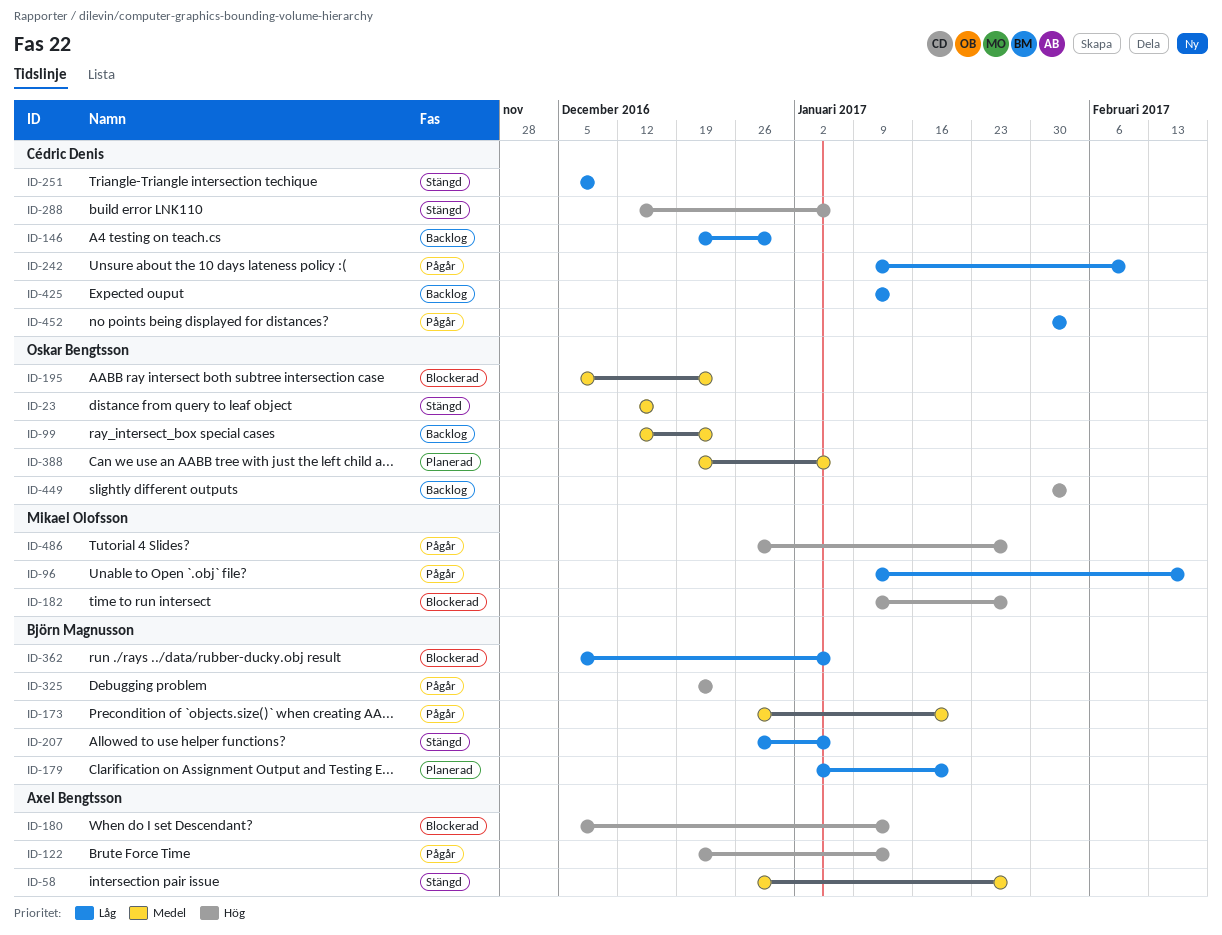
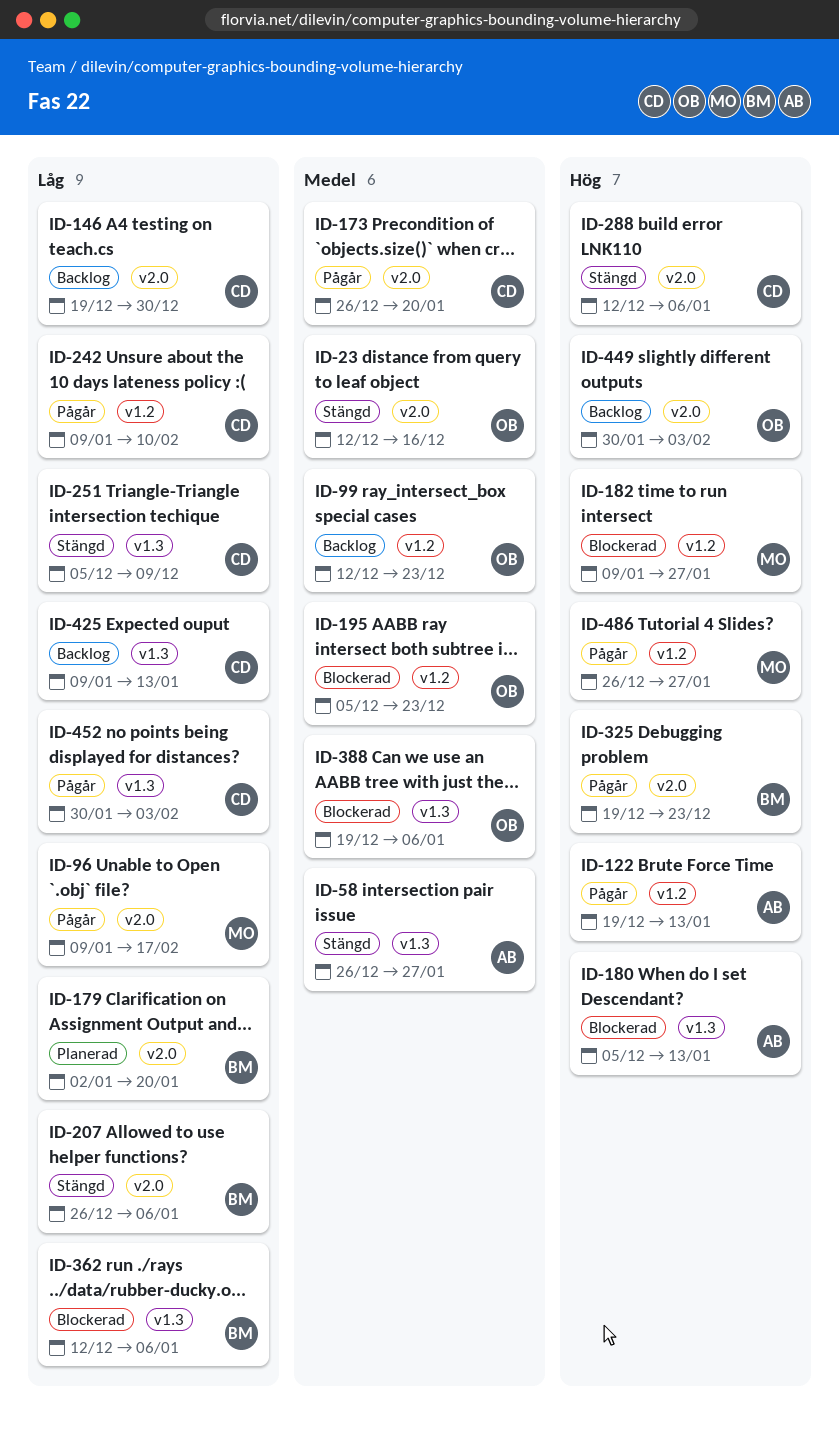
ID-173, owner: Björn Magnusson -> Cédric Denis
ID-362, start: Dec 5 -> Dec 12
ID-388, status: Planerad -> Blockerad

